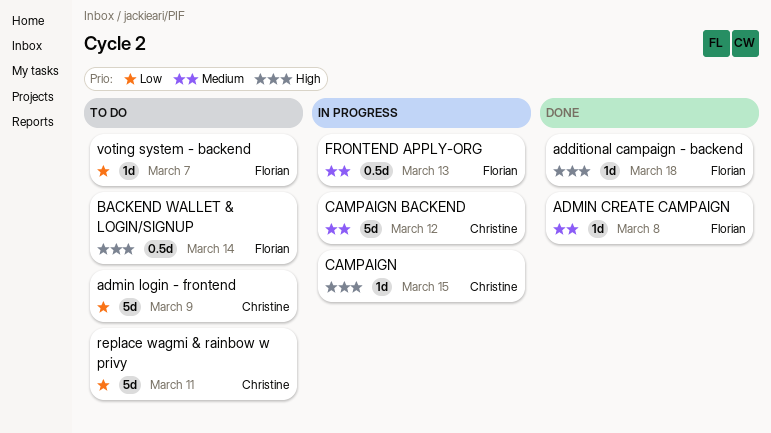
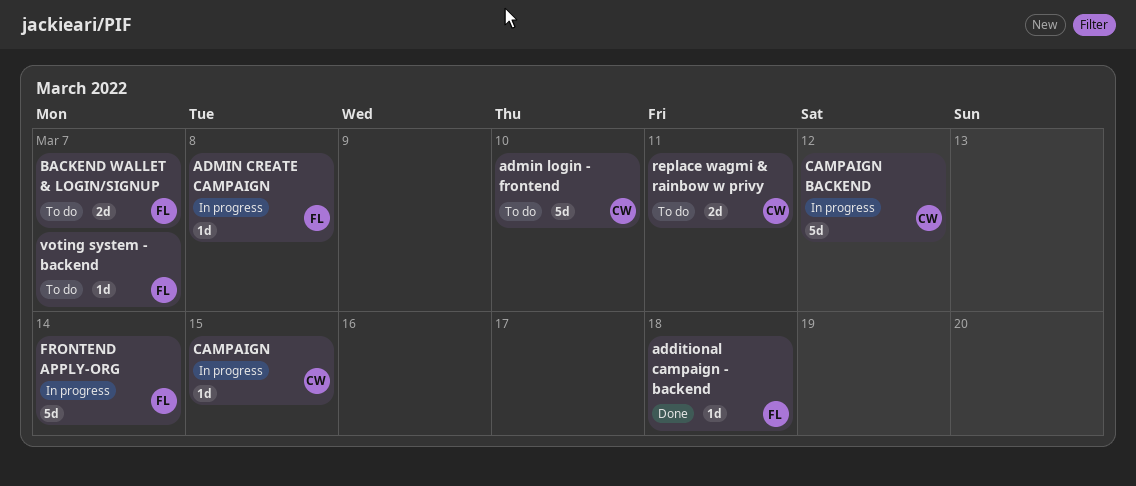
ADMIN CREATE CAMPAIGN, status: Done -> In progress
admin login - frontend, due: Mar 9 -> Mar 10
BACKEND WALLET & LOGIN/SIGNUP, estimate: 0.5d -> 2d
BACKEND WALLET & LOGIN/SIGNUP, due: Mar 14 -> Mar 7
FRONTEND APPLY-ORG, estimate: 0.5d -> 5d
FRONTEND APPLY-ORG, due: Mar 13 -> Mar 14
replace wagmi & rainbow w privy, estimate: 5d -> 2d

